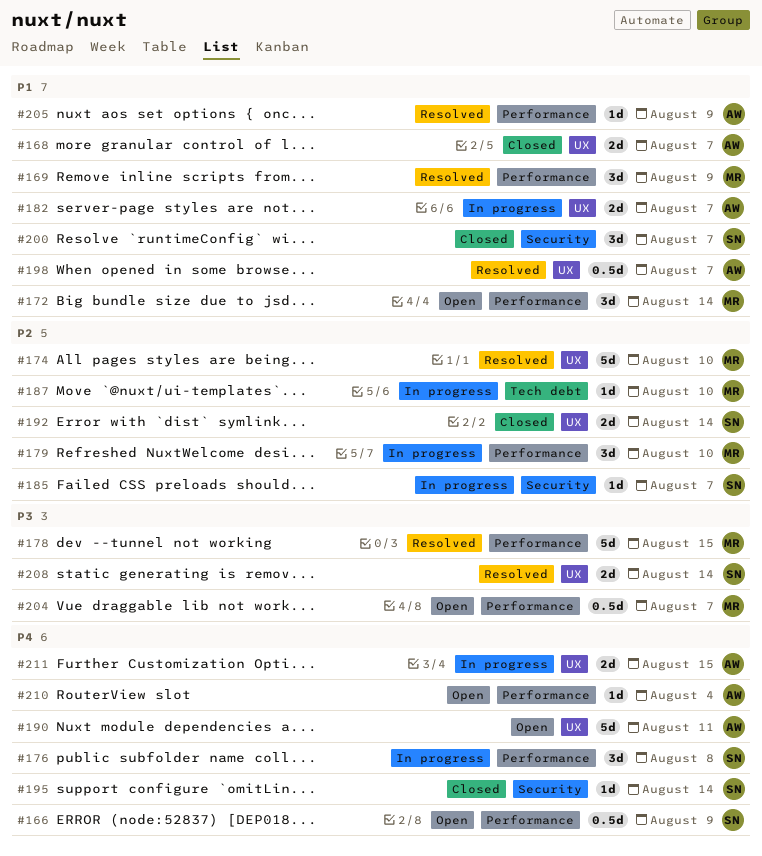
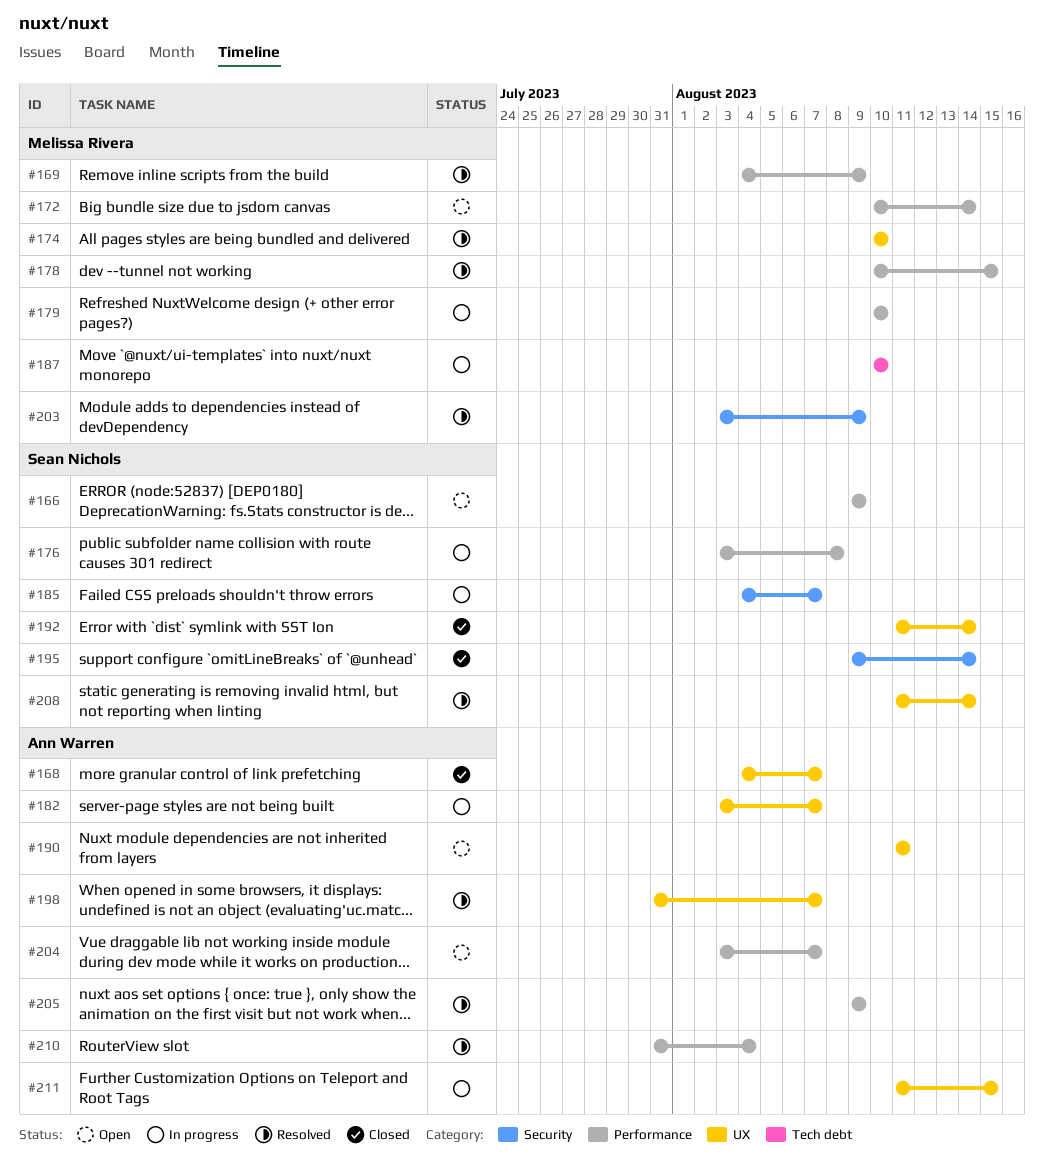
#200: present -> none
#203: none -> present
#204, owner: Melissa Rivera -> Ann Warren
#210, status: Open -> Resolved

